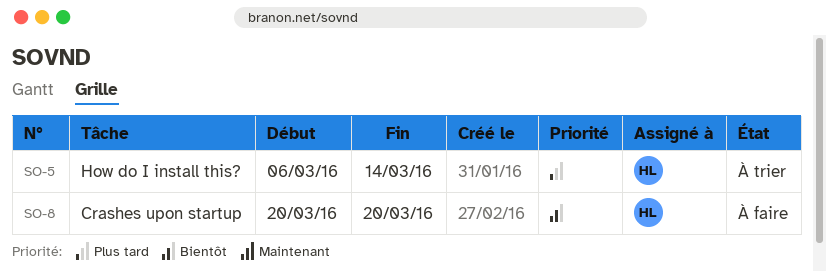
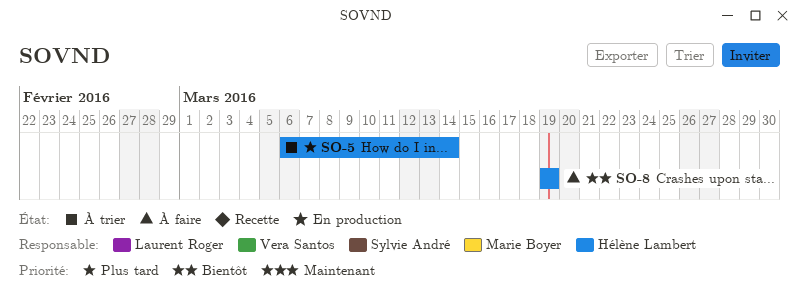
SO-8, start: Mar 20 -> Mar 19
SO-8, due: Mar 20 -> Mar 19

